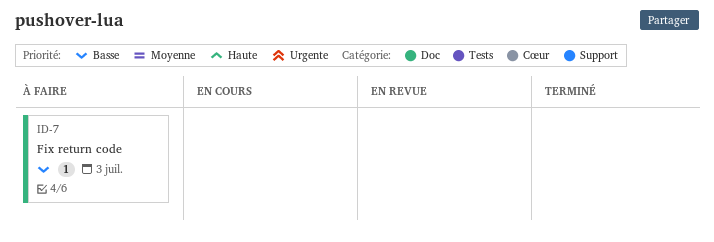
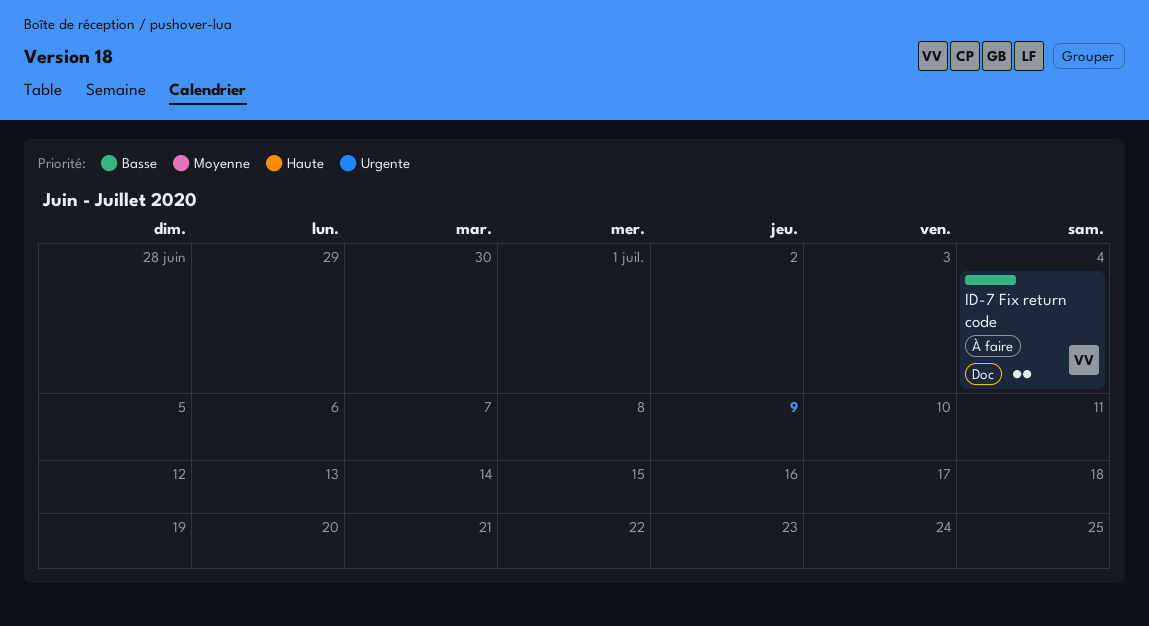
ID-7, estimate: 1 -> 2
ID-7, due: Jul 3 -> Jul 4

